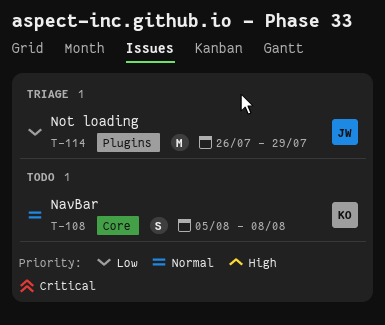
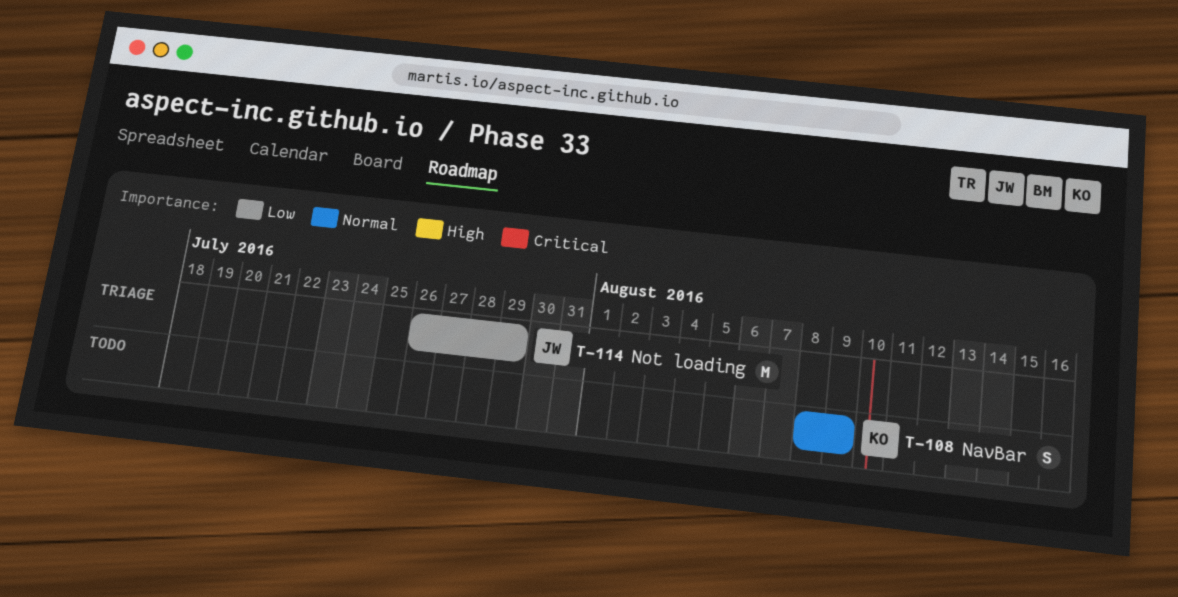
T-108, start: Aug 5 -> Aug 8
T-108, due: Aug 8 -> Aug 9

